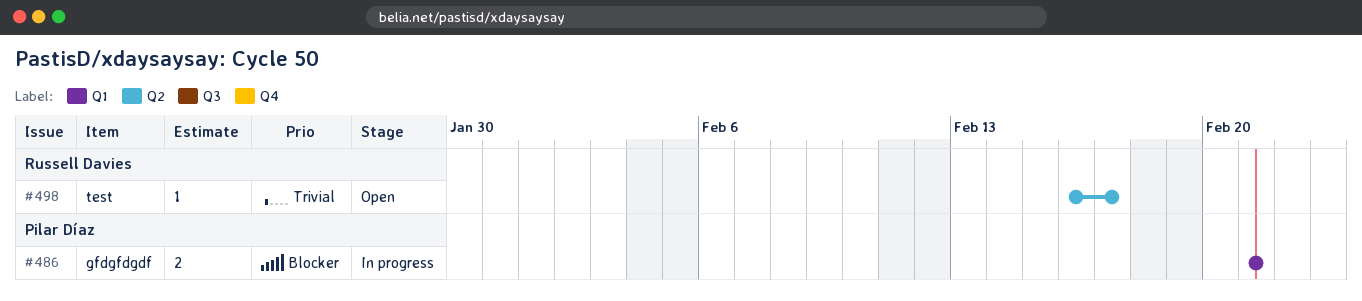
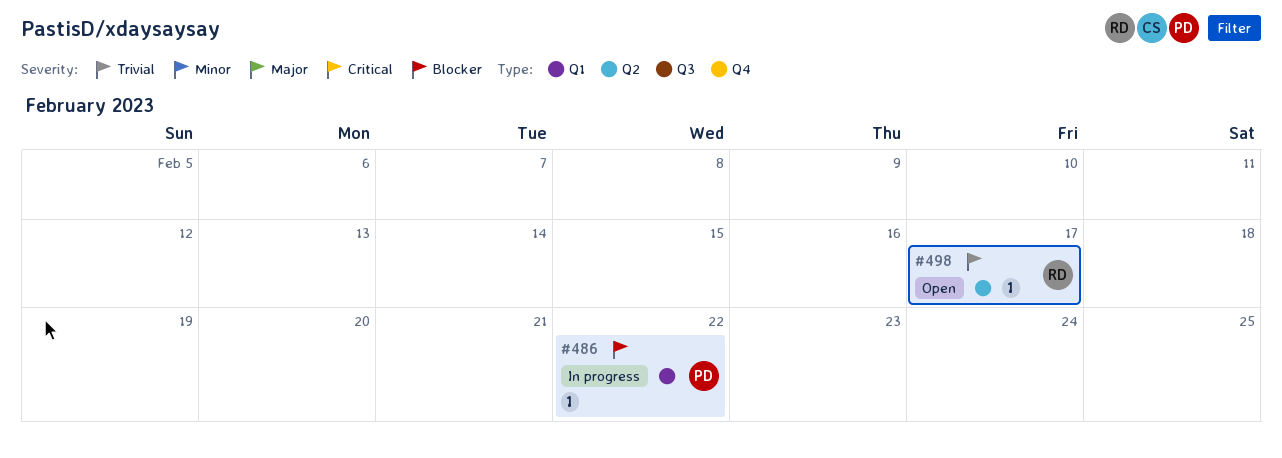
#486, estimate: 2 -> 1
#486, due: Feb 21 -> Feb 22

